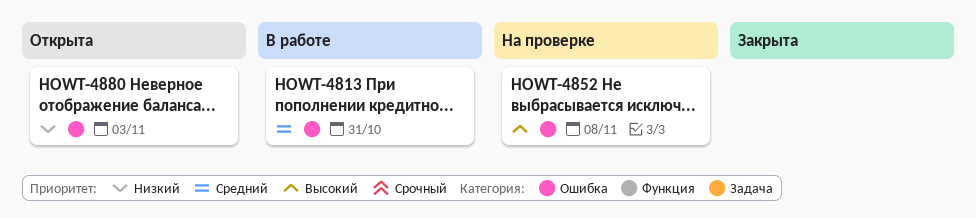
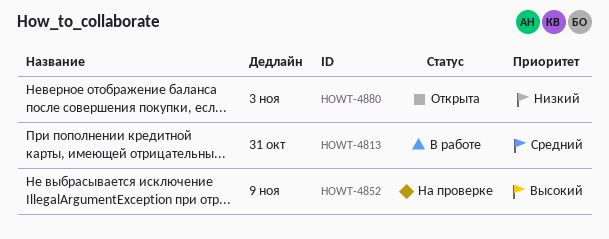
HOWT-4852, due: Nov 8 -> Nov 9

